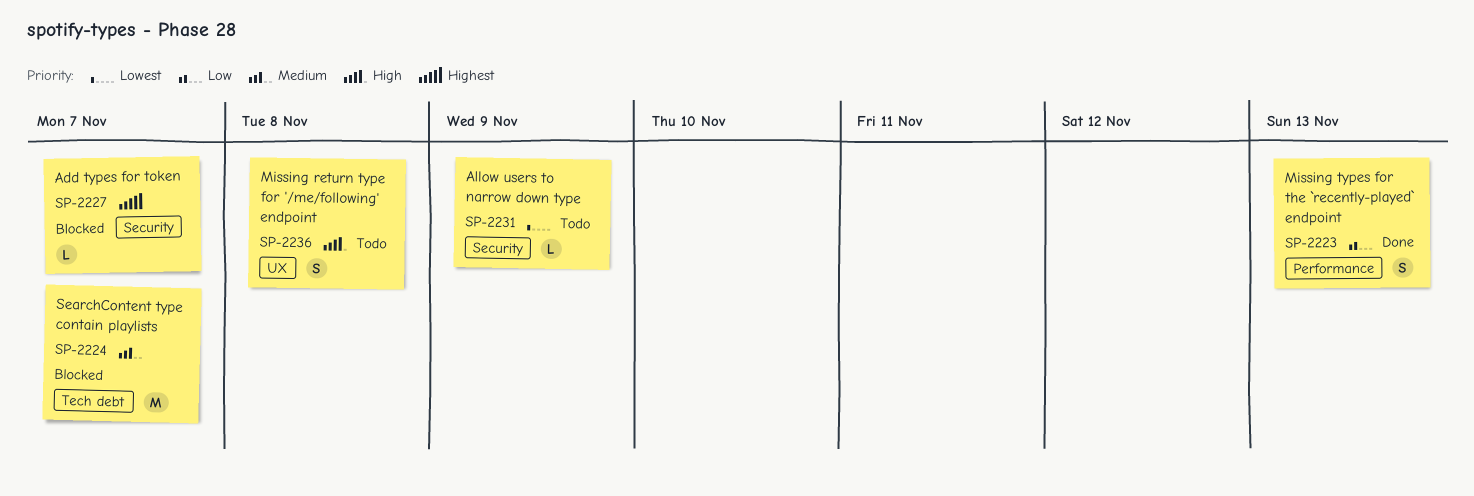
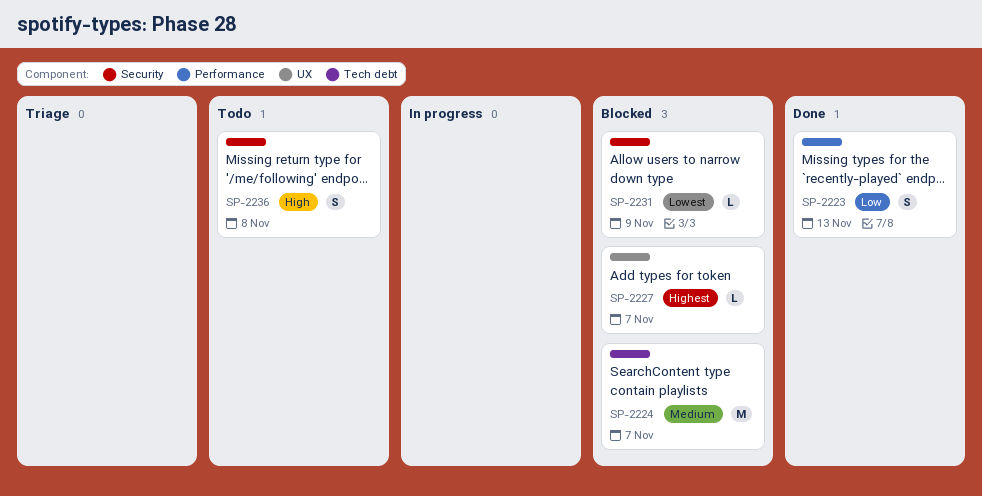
SP-2227, label: Security -> UX
SP-2231, status: Todo -> Blocked
SP-2236, label: UX -> Security

